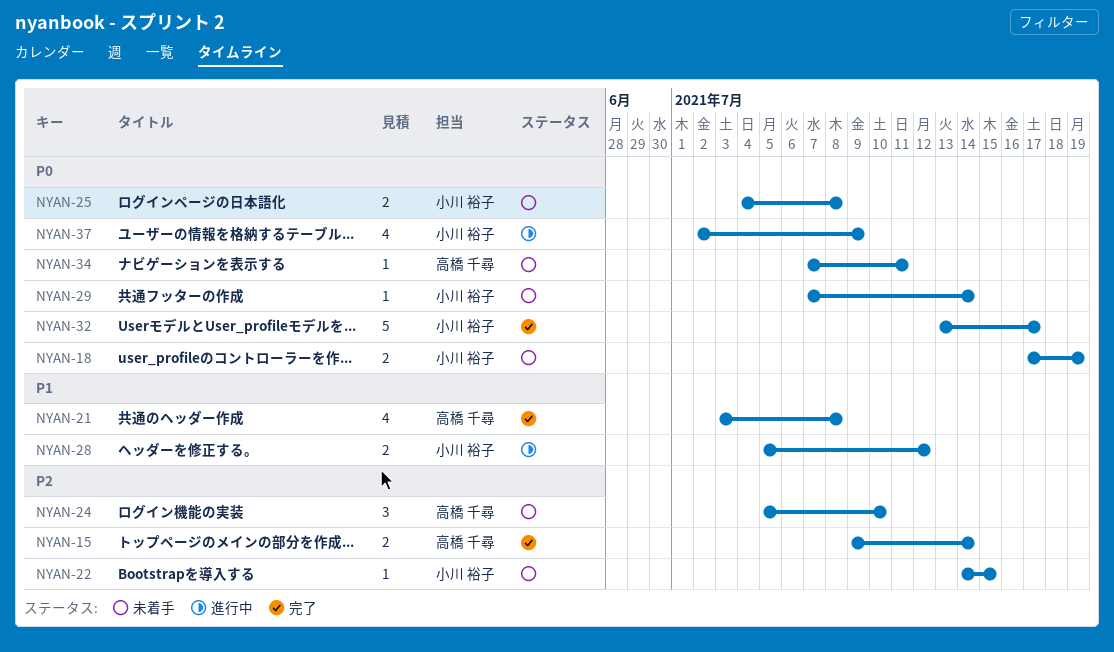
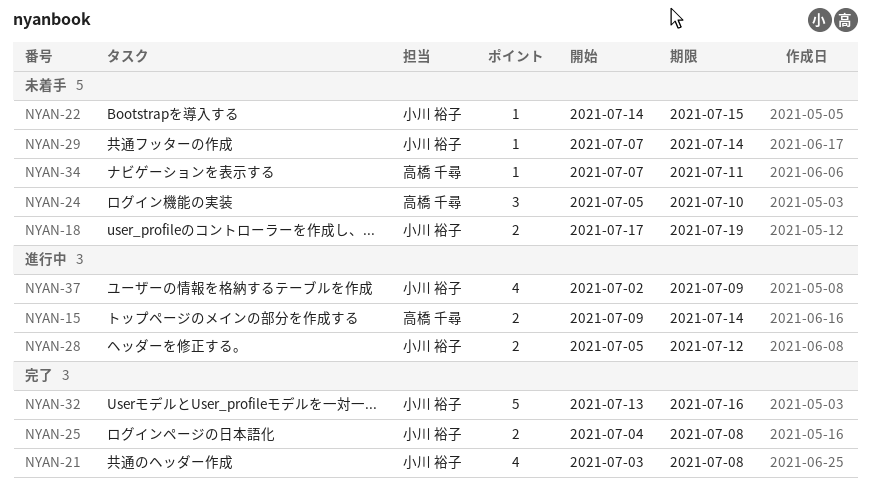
NYAN-15, status: 完了 -> 進行中
NYAN-21, owner: 高橋 千尋 -> 小川 裕子
NYAN-25, status: 未着手 -> 完了
NYAN-32, due: Jul 17 -> Jul 16

